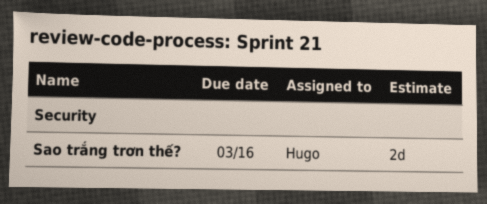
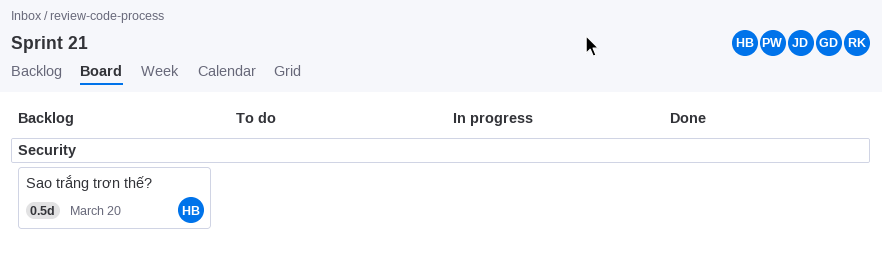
Sao trắng trơn thế?, estimate: 2d -> 0.5d
Sao trắng trơn thế?, due: Mar 16 -> Mar 20

